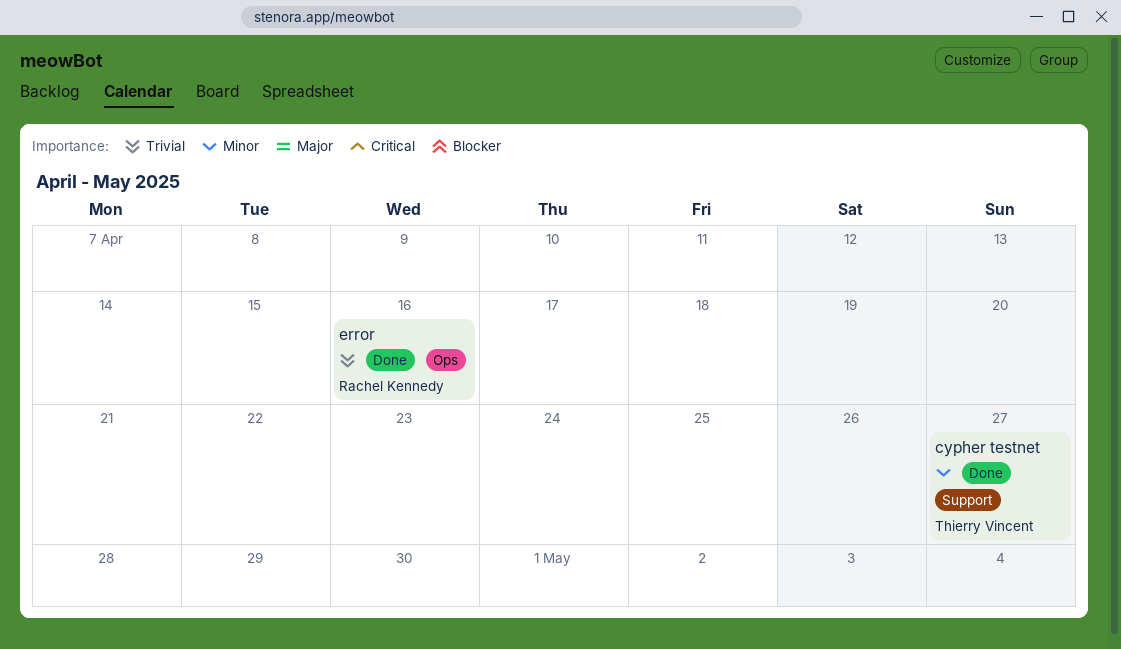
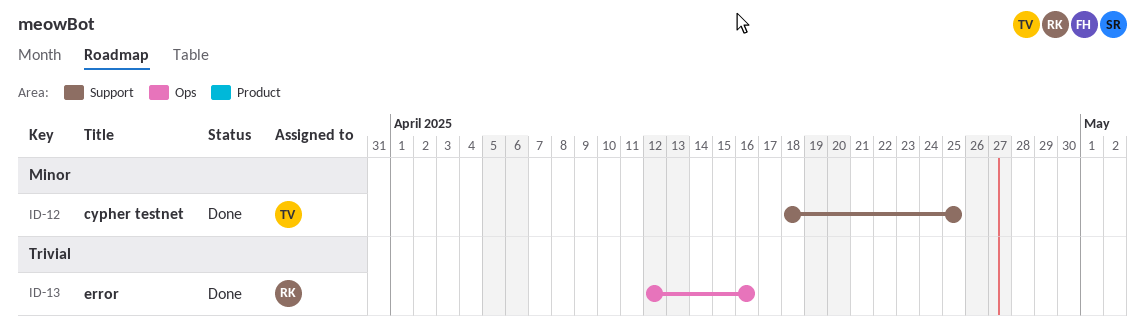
cypher testnet, due: Apr 27 -> Apr 25

